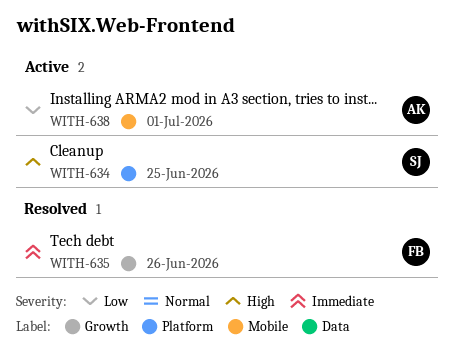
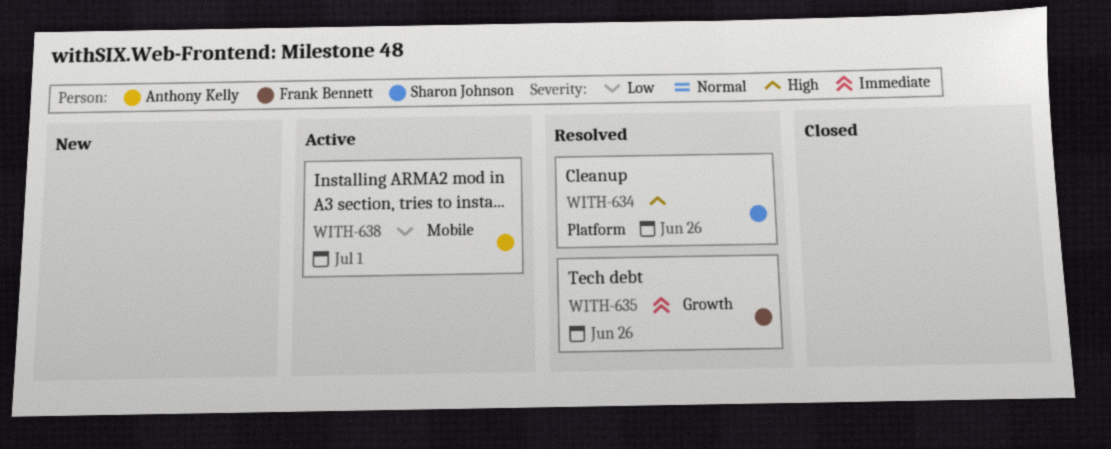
WITH-634, status: Active -> Resolved
WITH-634, due: Jun 25 -> Jun 26

